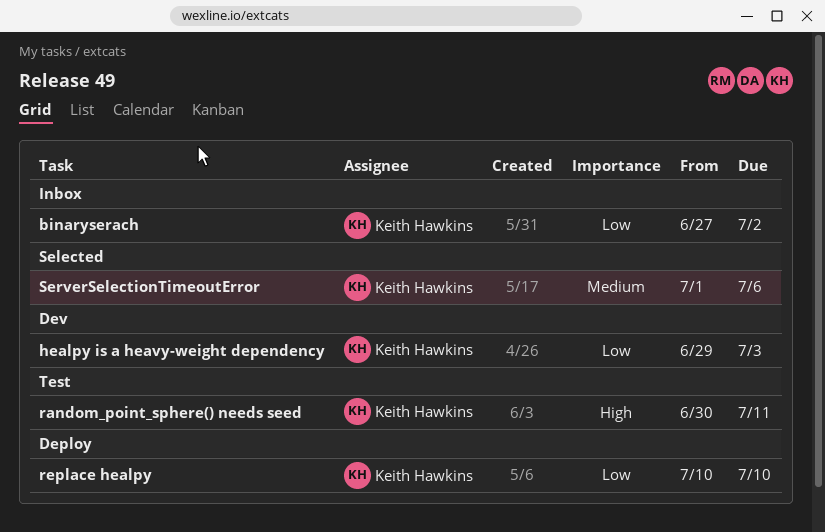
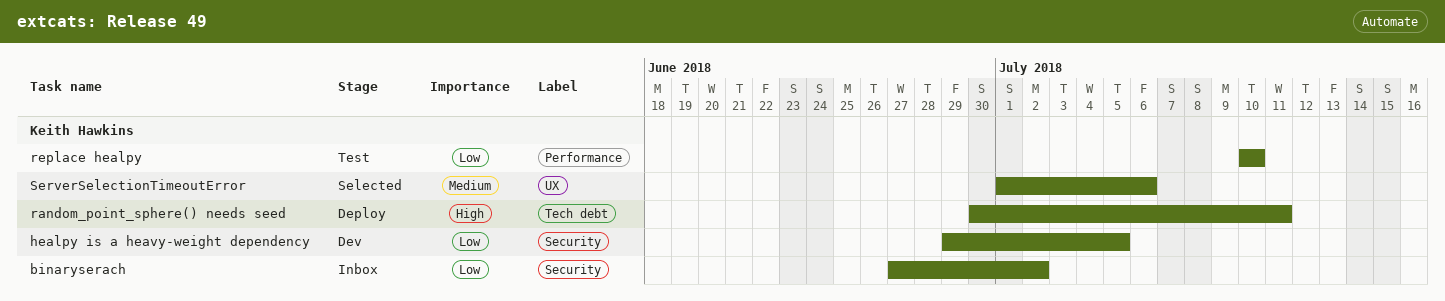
healpy is a heavy-weight dependency, due: Jul 3 -> Jul 5
random_point_sphere() needs seed, status: Test -> Deploy
replace healpy, status: Deploy -> Test

